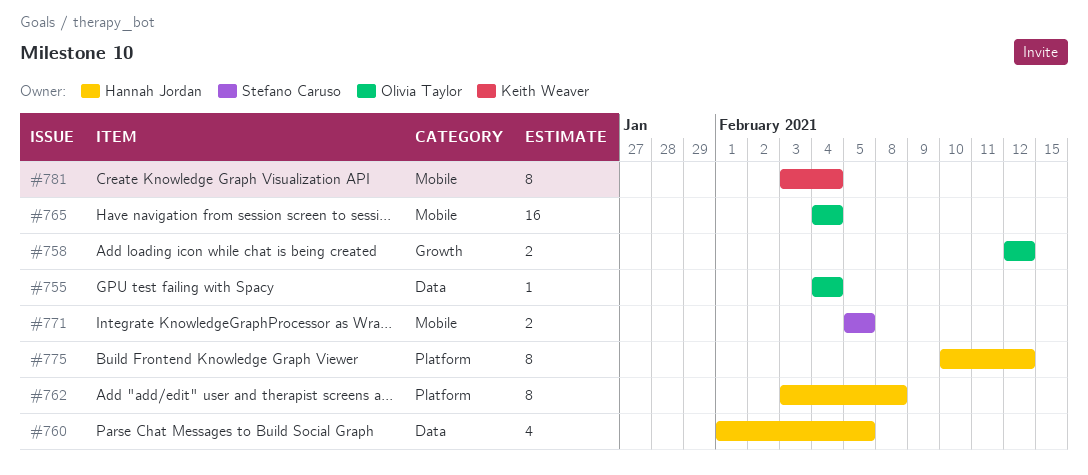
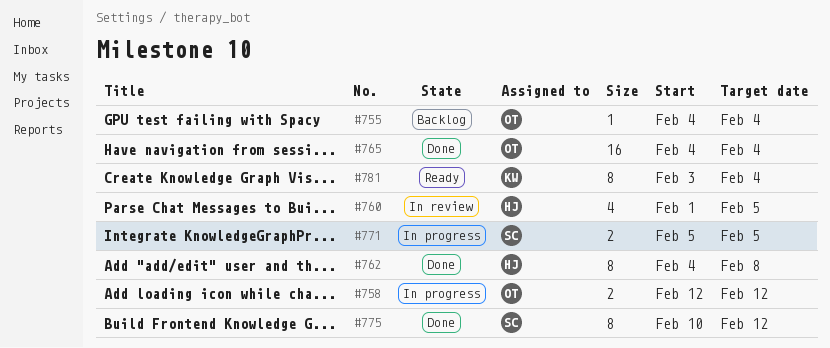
#762, start: Feb 3 -> Feb 4
#775, owner: Hannah Jordan -> Stefano Caruso

